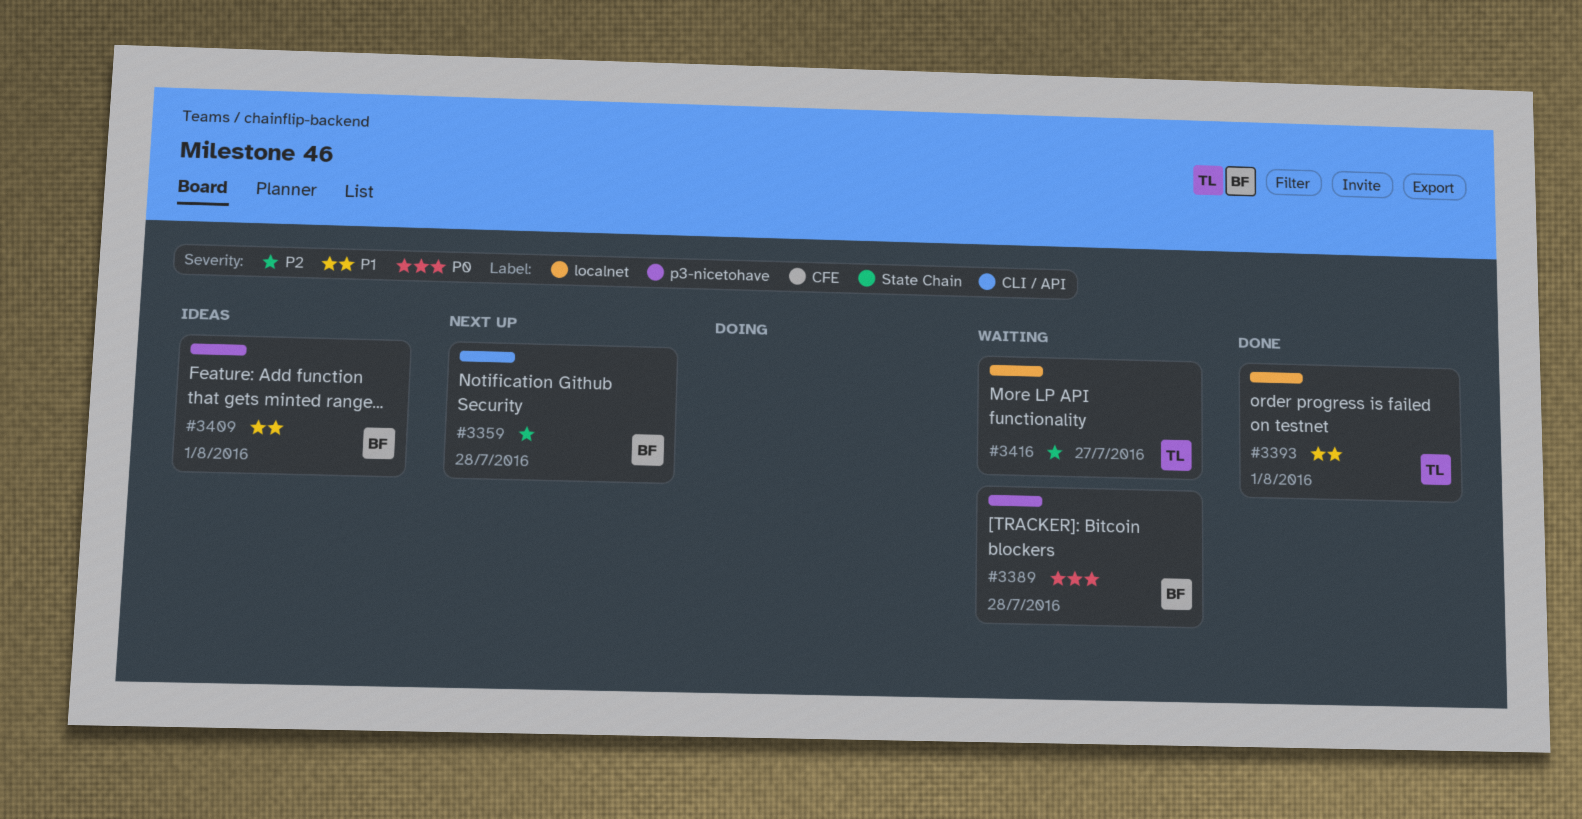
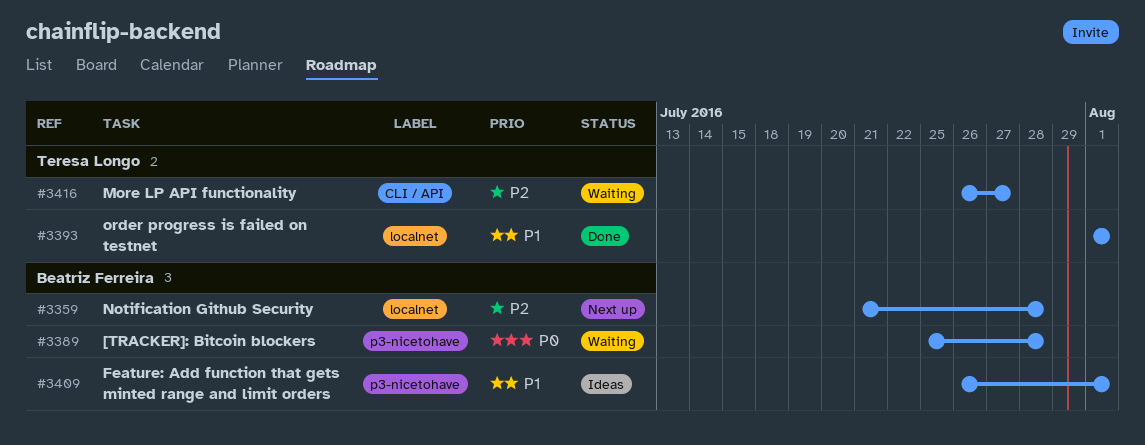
#3359, label: CLI / API -> localnet
#3416, label: localnet -> CLI / API

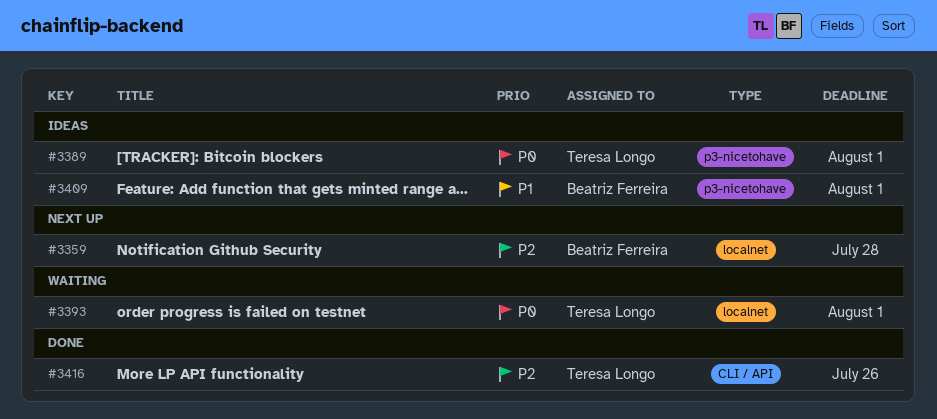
#3389, status: Waiting -> Ideas
#3389, owner: Beatriz Ferreira -> Teresa Longo
#3389, due: Jul 28 -> Aug 1
#3393, status: Done -> Waiting
#3393, priority: P1 -> P0
#3416, status: Waiting -> Done
#3416, due: Jul 27 -> Jul 26

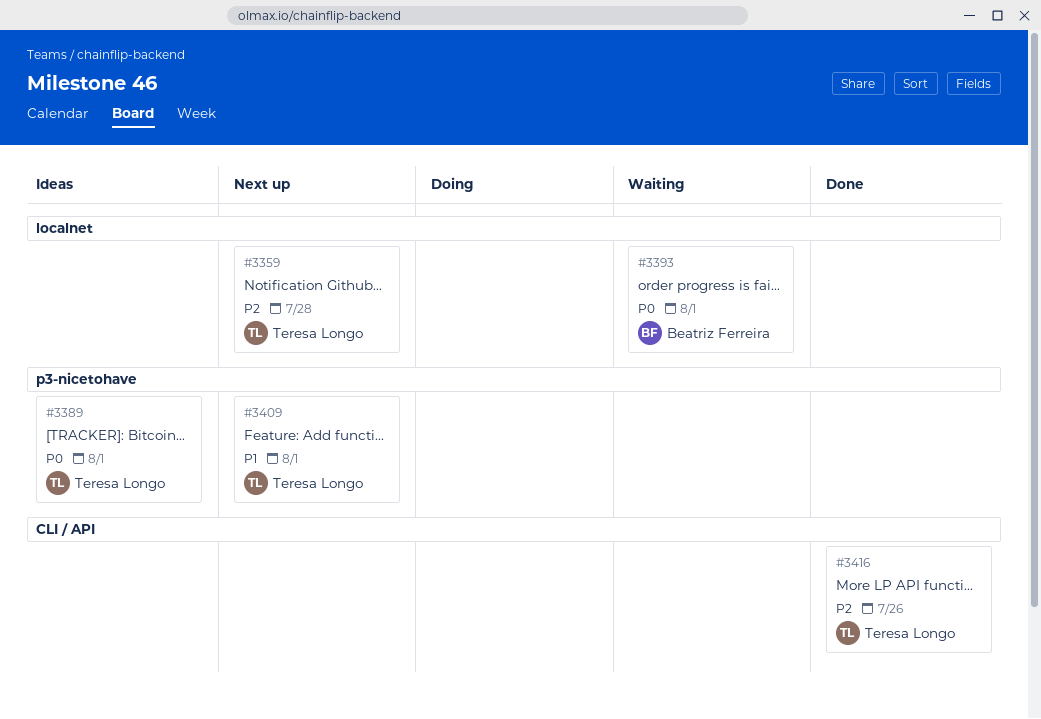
#3359, owner: Beatriz Ferreira -> Teresa Longo
#3393, owner: Teresa Longo -> Beatriz Ferreira
#3409, status: Ideas -> Next up
#3409, owner: Beatriz Ferreira -> Teresa Longo

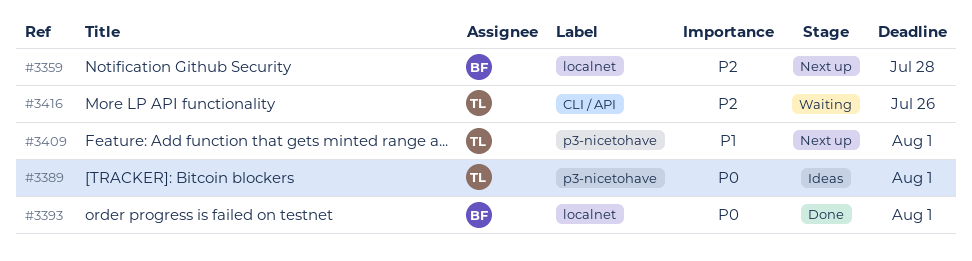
#3359, owner: Teresa Longo -> Beatriz Ferreira
#3393, status: Waiting -> Done
#3416, status: Done -> Waiting

